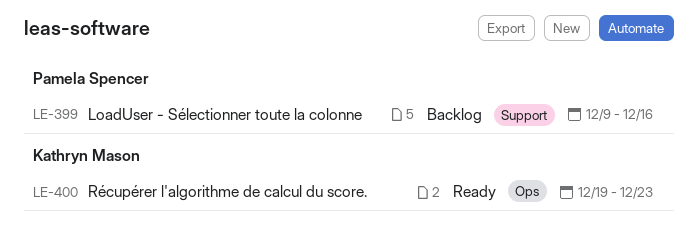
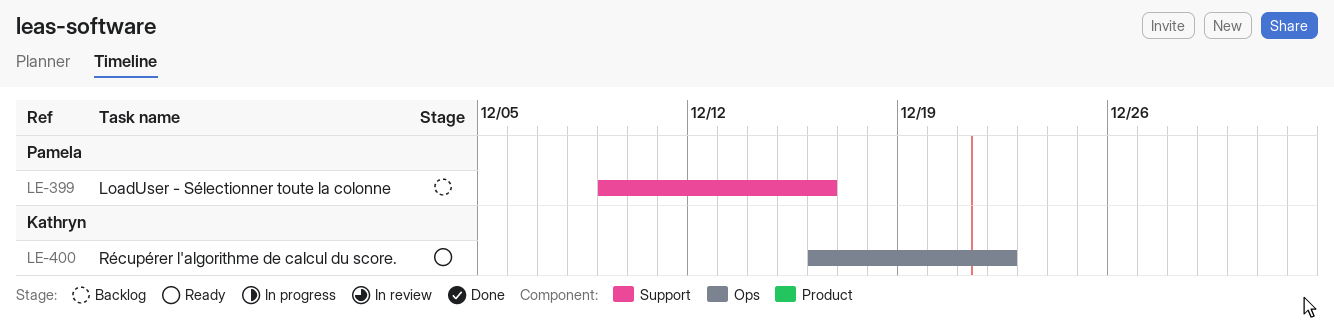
LE-400, start: Dec 19 -> Dec 16
LE-400, due: Dec 23 -> Dec 22

